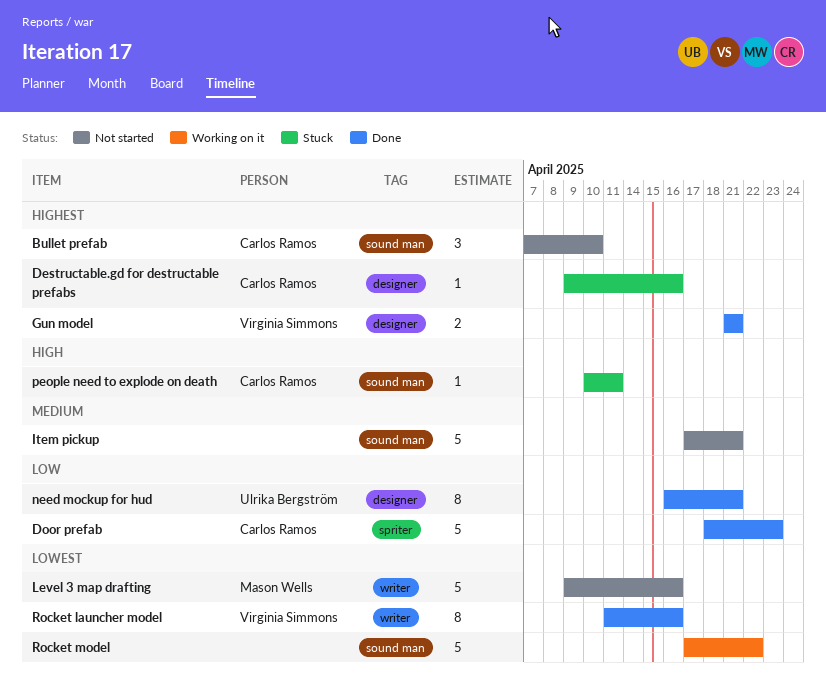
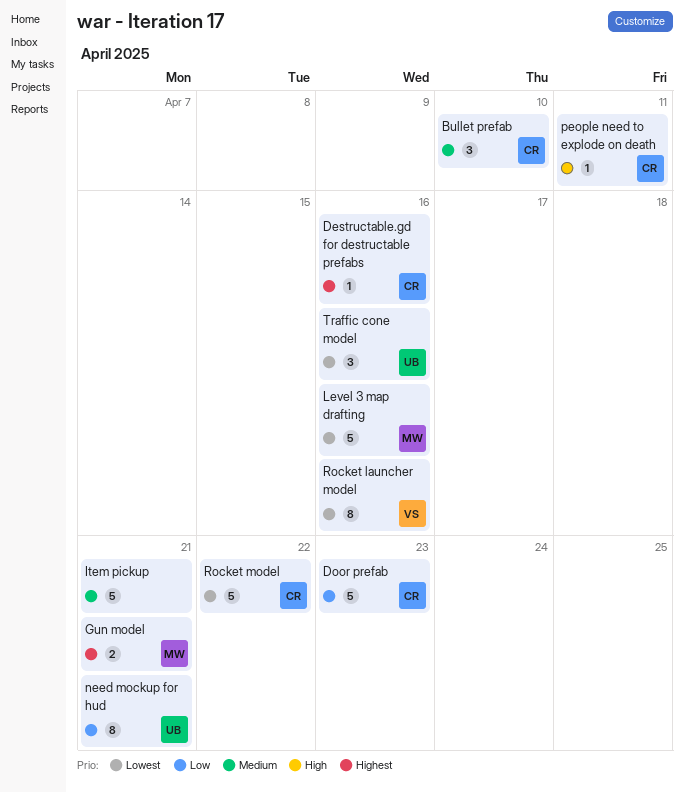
Bullet prefab, priority: Highest -> Medium
Gun model, owner: Virginia Simmons -> Mason Wells
Rocket model, owner: none -> Carlos Ramos
Traffic cone model: none -> present

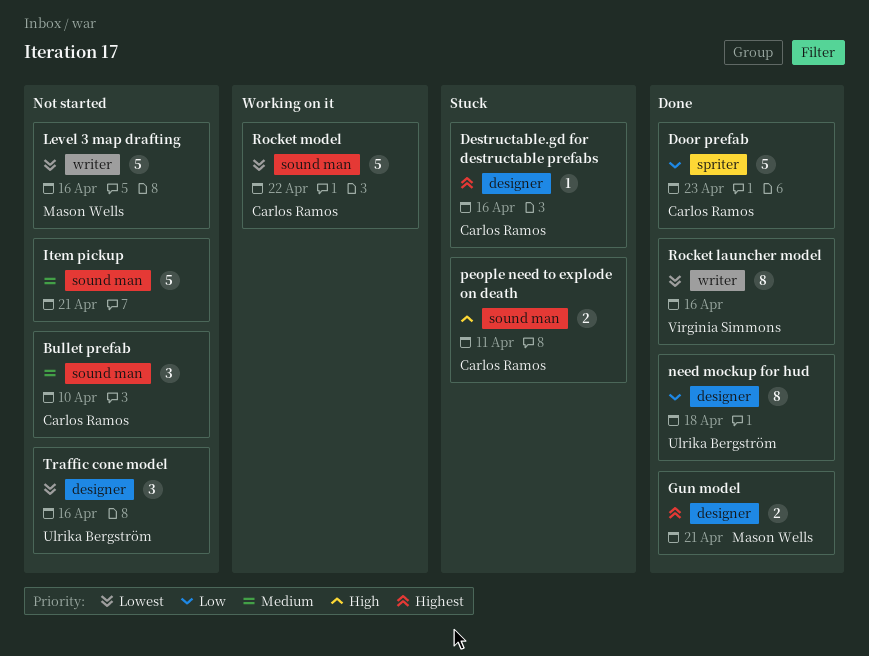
need mockup for hud, due: Apr 21 -> Apr 18
people need to explode on death, estimate: 1 -> 2

